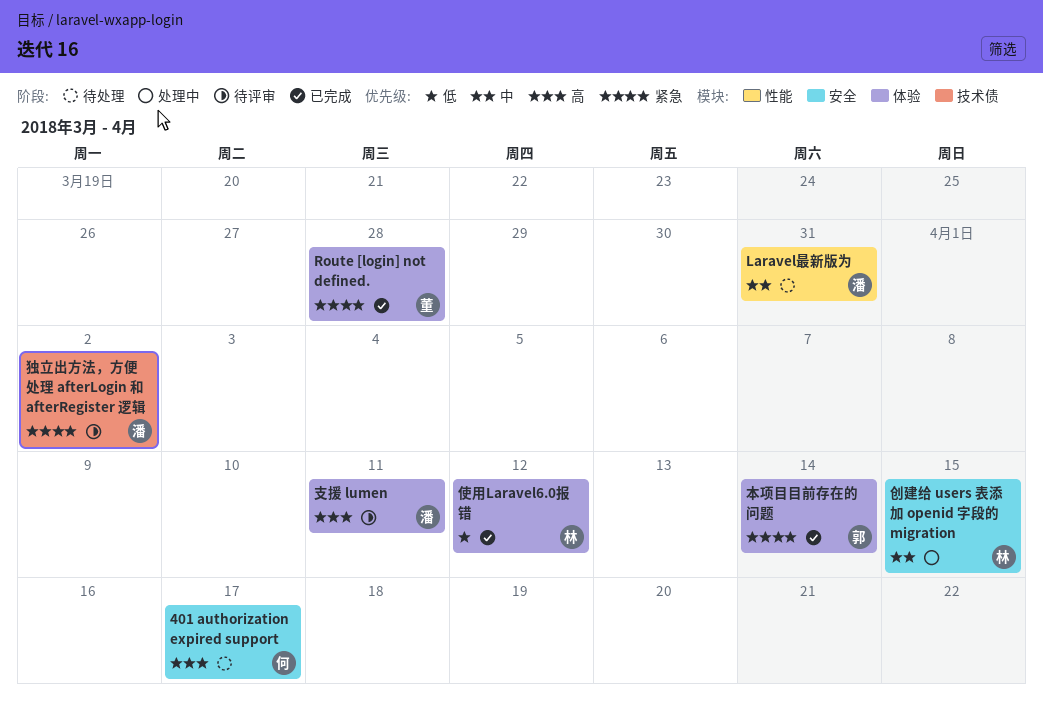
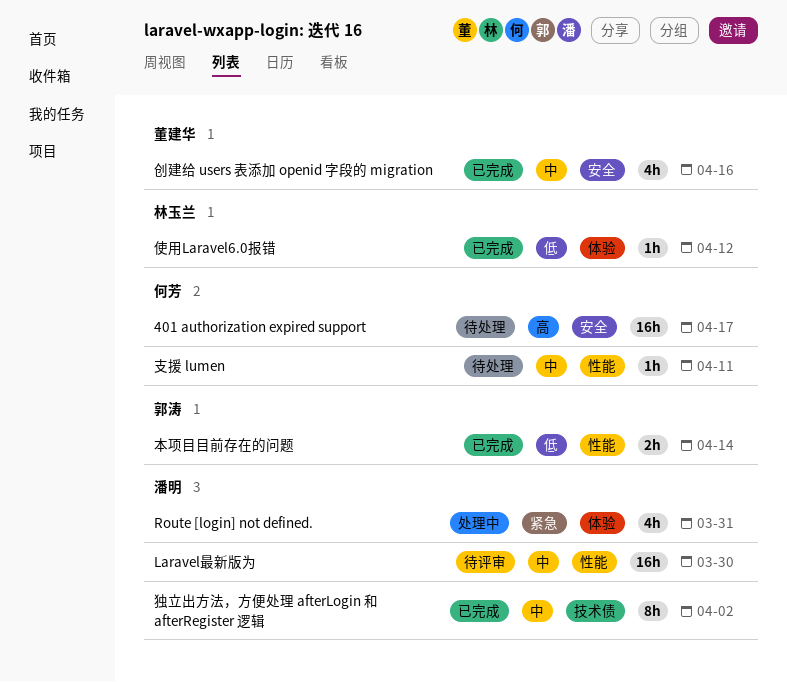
Laravel最新版为, status: 待处理 -> 待评审
Laravel最新版为, due: Mar 31 -> Mar 30
Route [login] not defined., status: 已完成 -> 处理中
Route [login] not defined., owner: 董建华 -> 潘明
Route [login] not defined., due: Mar 28 -> Mar 31
创建给 users 表添加 openid 字段的 migration, status: 处理中 -> 已完成
创建给 users 表添加 openid 字段的 migration, owner: 林玉兰 -> 董建华
创建给 users 表添加 openid 字段的 migration, due: Apr 15 -> Apr 16
支援 lumen, status: 待评审 -> 待处理
支援 lumen, owner: 潘明 -> 何芳
支援 lumen, priority: 高 -> 中
支援 lumen, label: 体验 -> 性能
本项目目前存在的问题, priority: 紧急 -> 低
本项目目前存在的问题, label: 体验 -> 性能
独立出方法，方便处理 afterLogin 和 afterRegister 逻辑, status: 待评审 -> 已完成
独立出方法，方便处理 afterLogin 和 afterRegister 逻辑, priority: 紧急 -> 中

